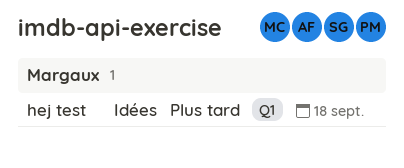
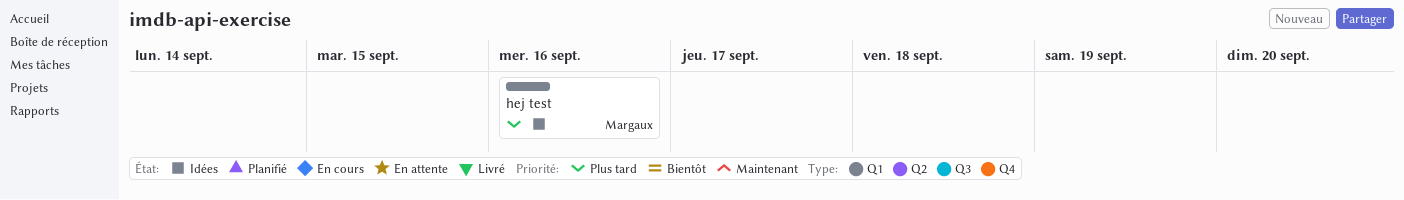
hej test, due: Sep 18 -> Sep 16

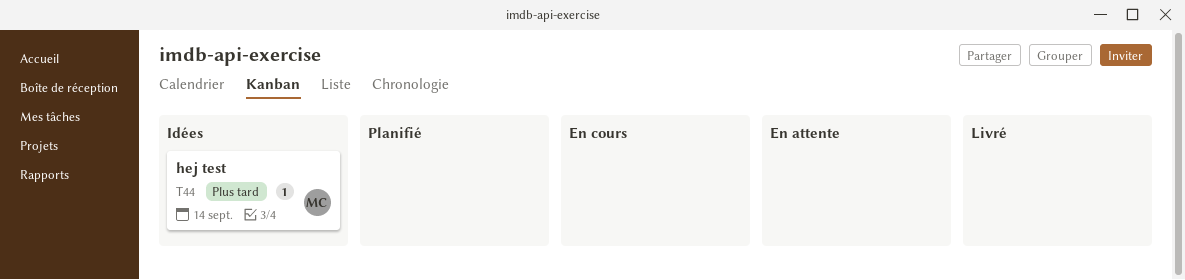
hej test, due: Sep 16 -> Sep 14

